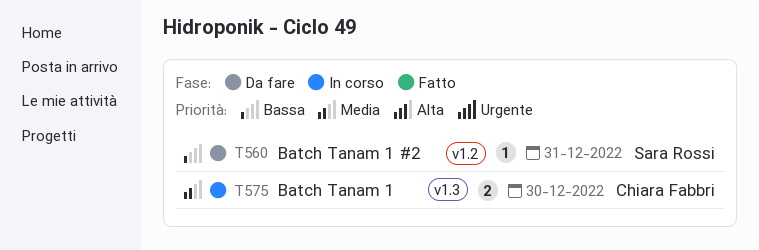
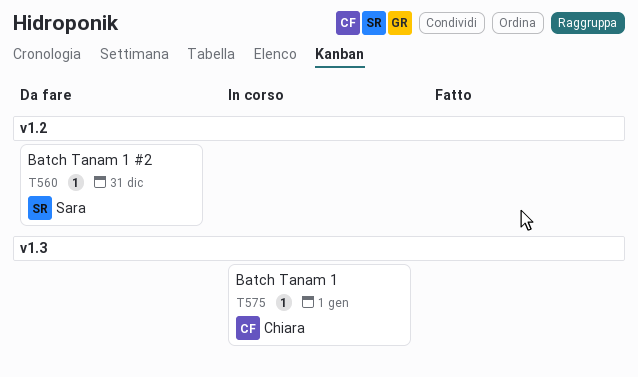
T575, estimate: 2 -> 1
T575, due: Dec 30 -> Jan 1

